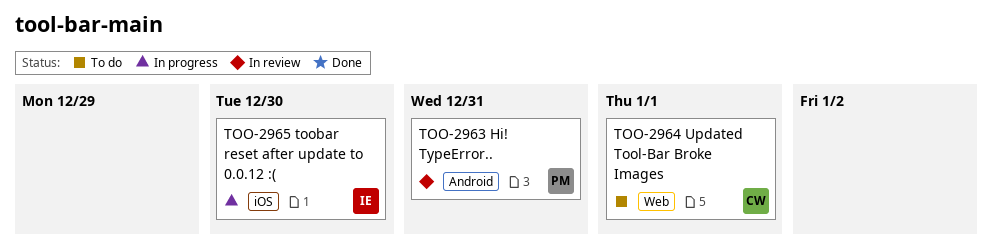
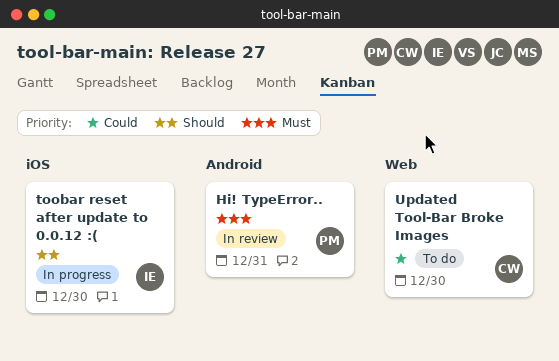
Updated Tool-Bar Broke Images, due: Jan 1 -> Dec 30

